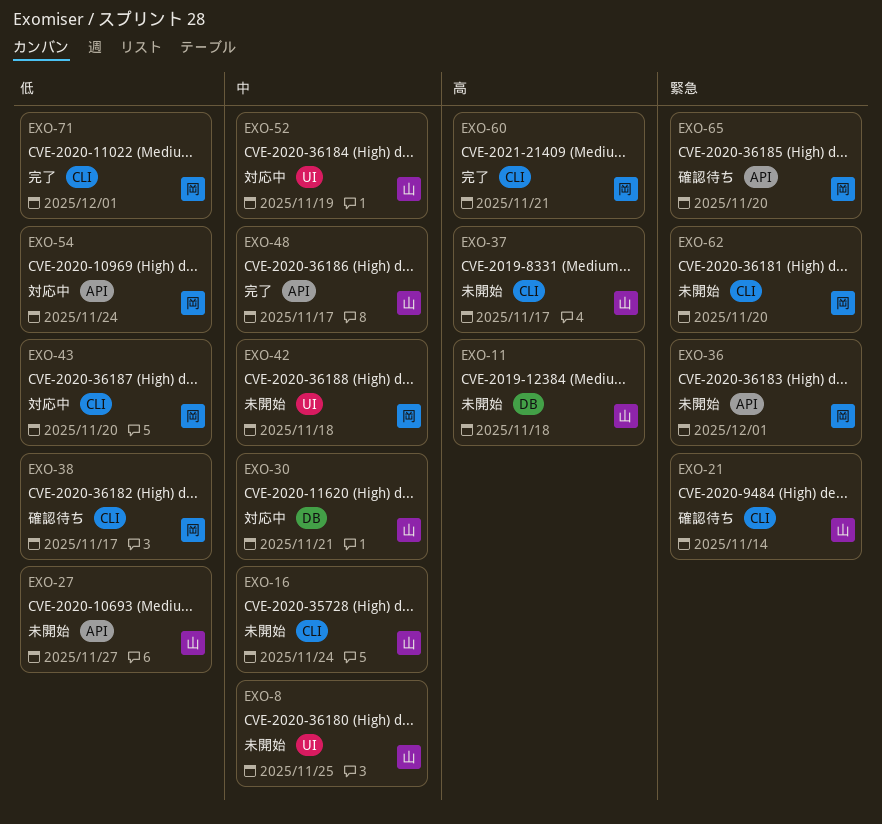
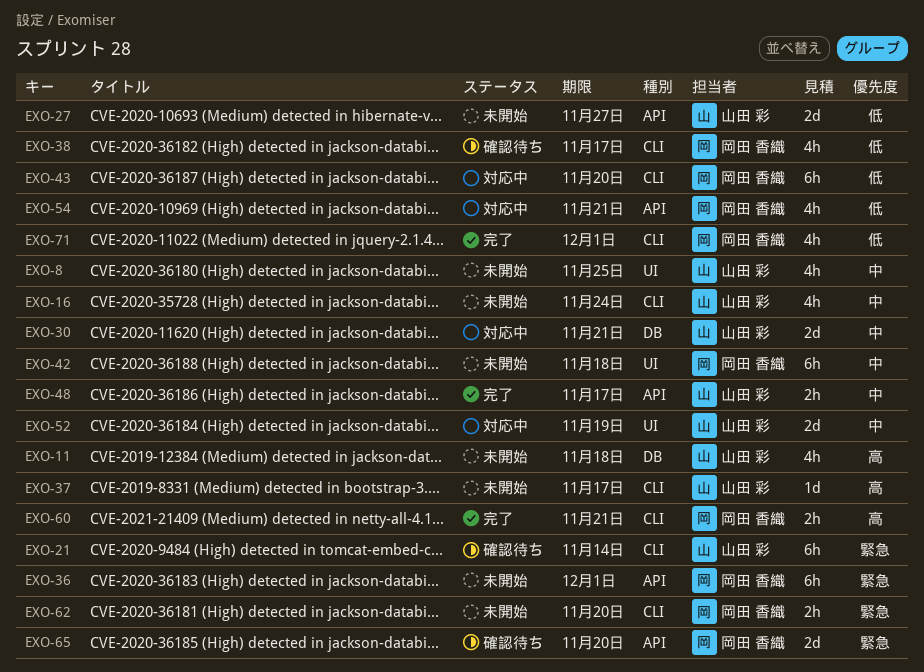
EXO-54, due: Nov 24 -> Nov 21

